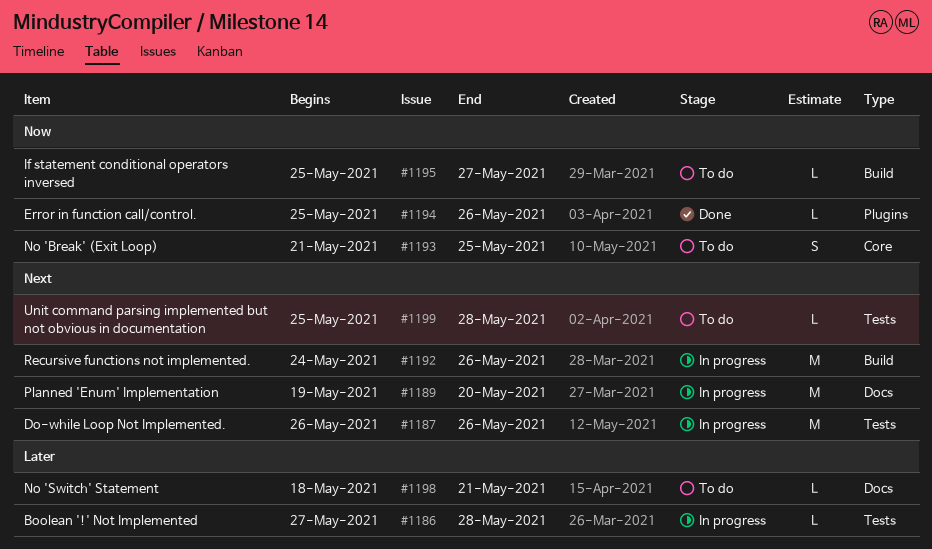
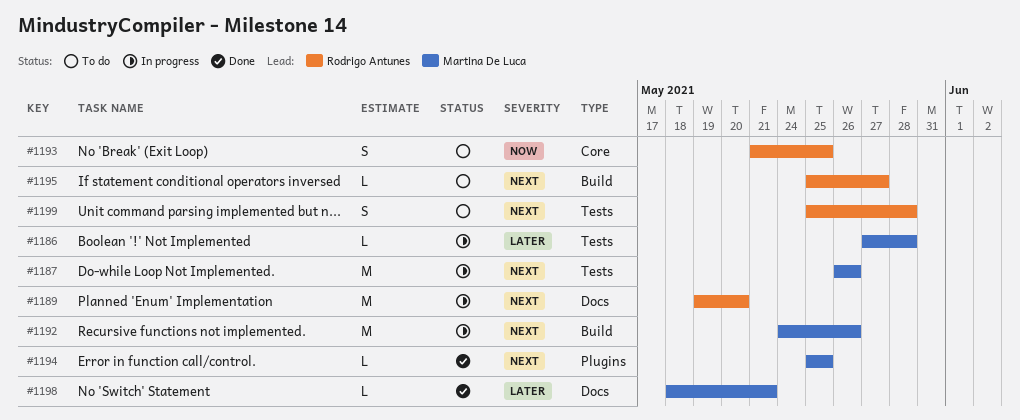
#1194, priority: Now -> Next
#1194, due: May 26 -> May 25
#1195, priority: Now -> Next
#1198, status: To do -> Done
#1199, estimate: L -> S

